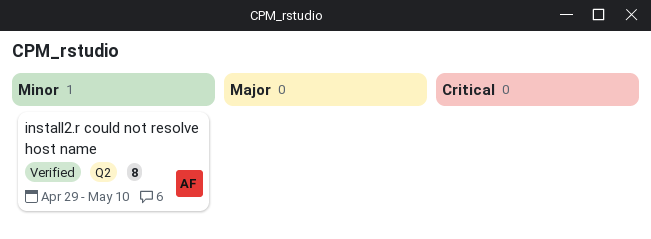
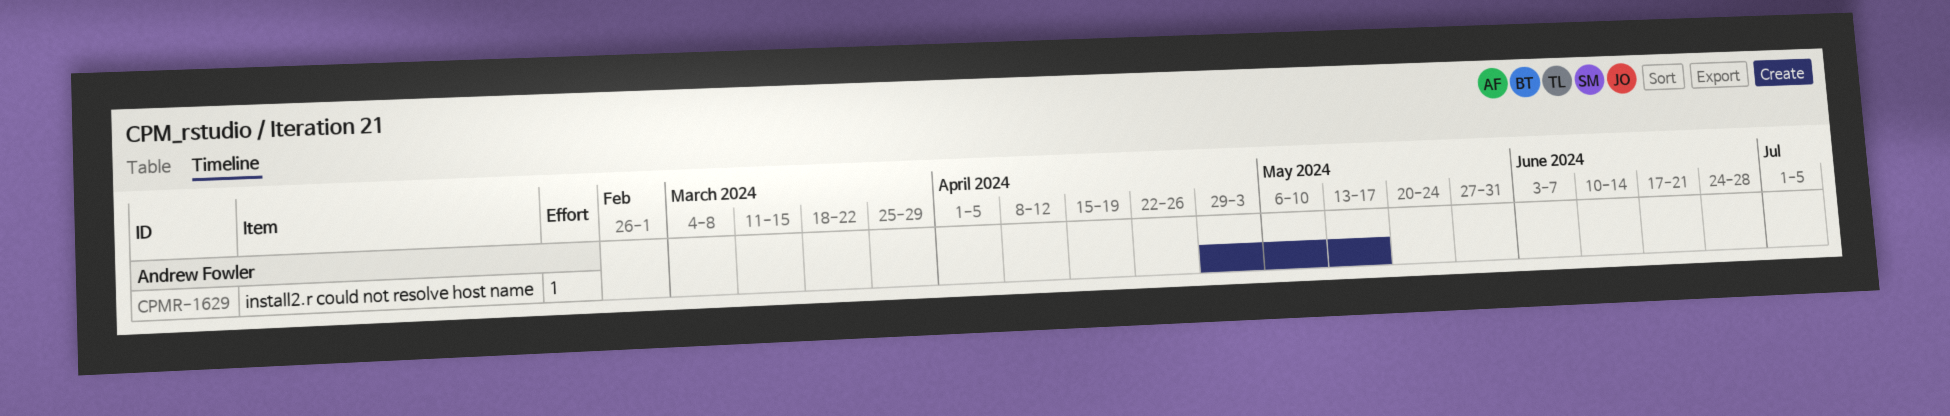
install2.r could not resolve host name, estimate: 8 -> 1
install2.r could not resolve host name, due: May 10 -> May 17

